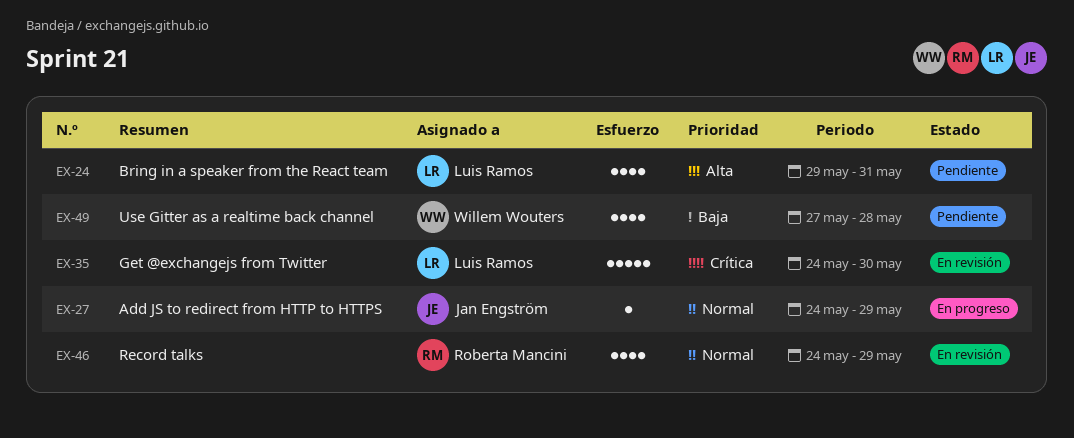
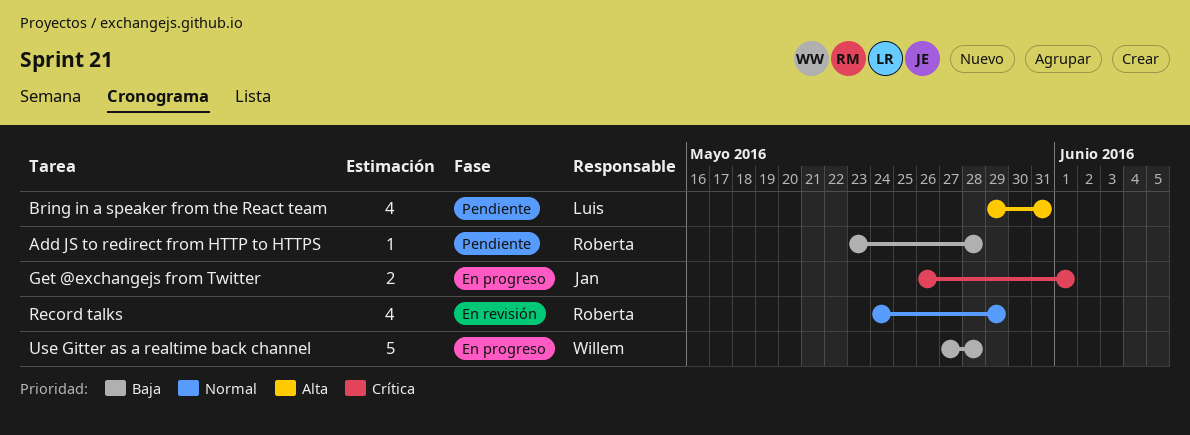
Add JS to redirect from HTTP to HTTPS, status: En progreso -> Pendiente
Add JS to redirect from HTTP to HTTPS, owner: Jan Engström -> Roberta Mancini
Add JS to redirect from HTTP to HTTPS, priority: Normal -> Baja
Add JS to redirect from HTTP to HTTPS, start: May 24 -> May 23
Add JS to redirect from HTTP to HTTPS, due: May 29 -> May 28
Get @exchangejs from Twitter, status: En revisión -> En progreso
Get @exchangejs from Twitter, owner: Luis Ramos -> Jan Engström
Get @exchangejs from Twitter, estimate: 5 -> 2
Get @exchangejs from Twitter, start: May 24 -> May 26
Get @exchangejs from Twitter, due: May 30 -> Jun 1
Use Gitter as a realtime back channel, status: Pendiente -> En progreso
Use Gitter as a realtime back channel, estimate: 4 -> 5

